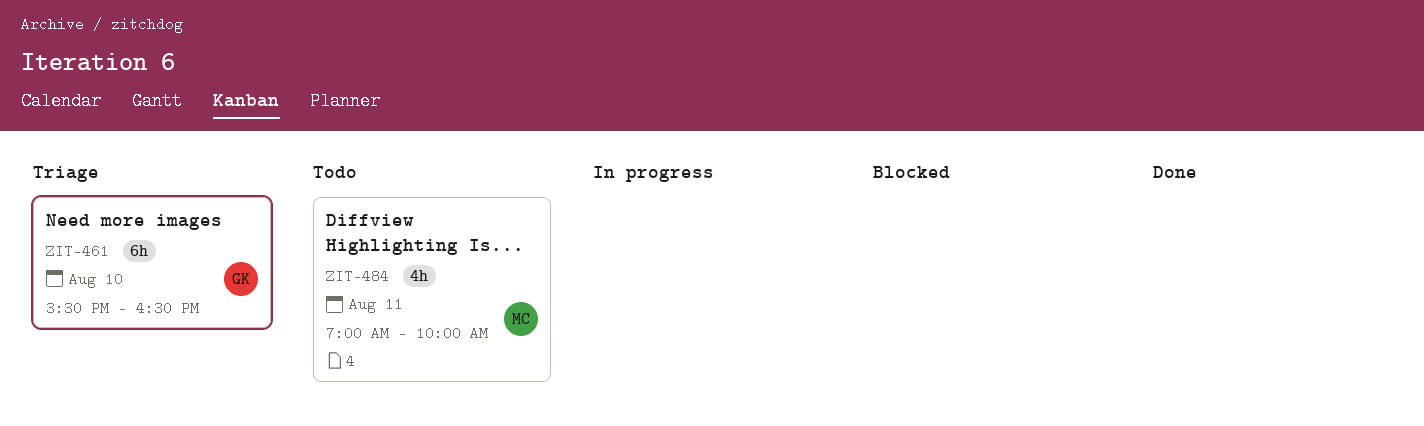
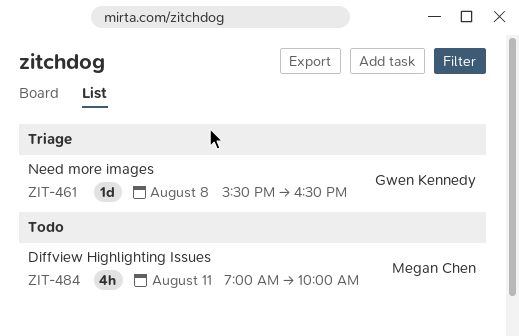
ZIT-461, estimate: 6h -> 1d
ZIT-461, day: Aug 10 -> Aug 8

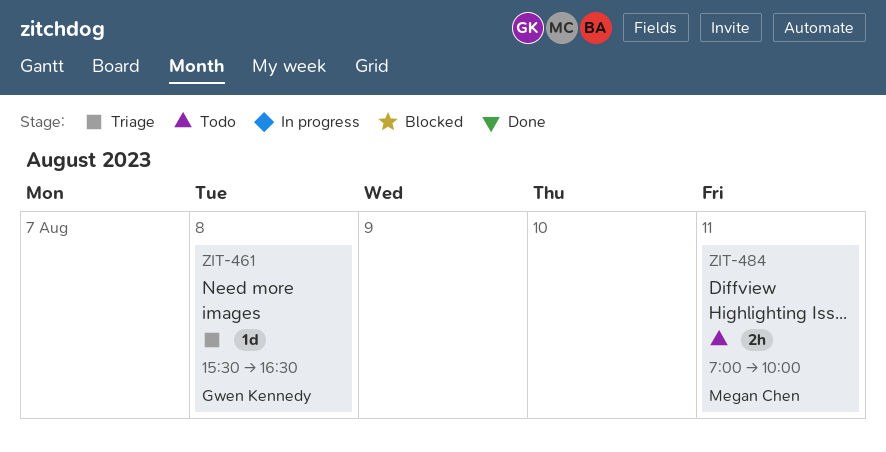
ZIT-484, estimate: 4h -> 2h

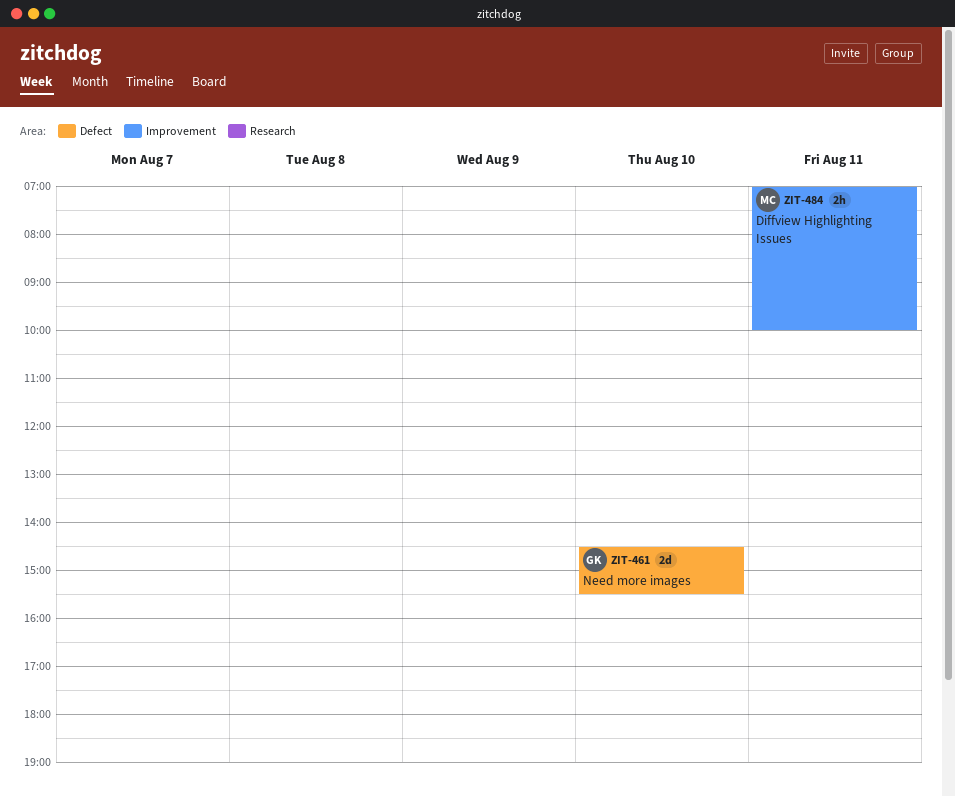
ZIT-461, estimate: 1d -> 2d
ZIT-461, day: Aug 8 -> Aug 10
ZIT-461, begins: 15:30 -> 14:30
ZIT-461, ends: 16:30 -> 15:30

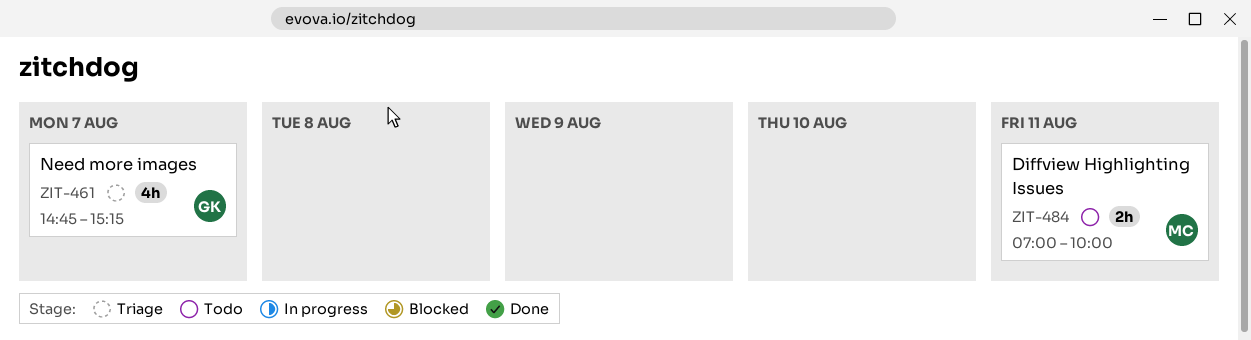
ZIT-461, estimate: 2d -> 4h
ZIT-461, day: Aug 10 -> Aug 7
ZIT-461, begins: 14:30 -> 14:45
ZIT-461, ends: 15:30 -> 15:15

